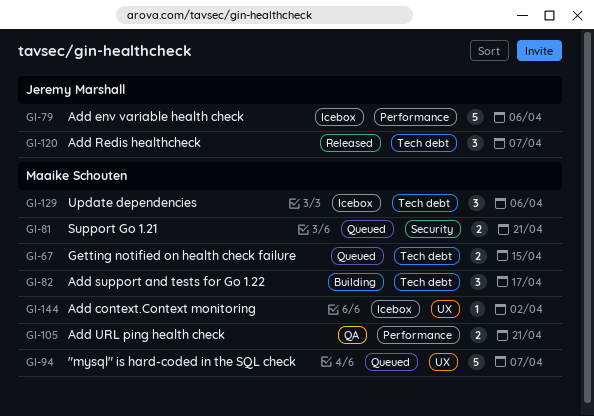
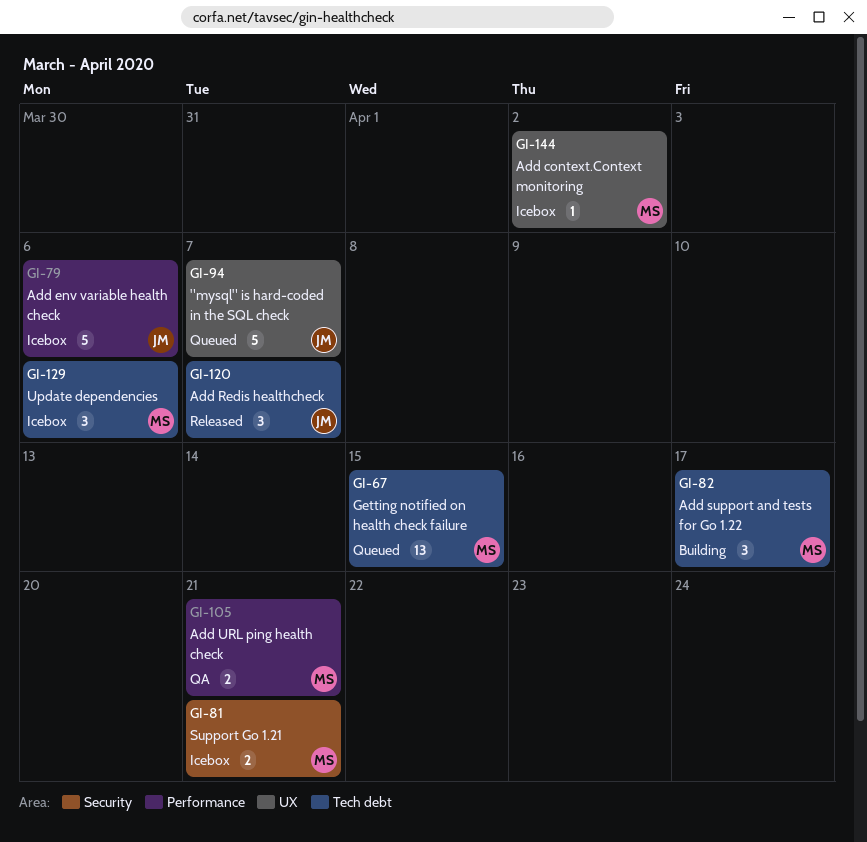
GI-67, estimate: 2 -> 13
GI-81, status: Queued -> Icebox
GI-94, owner: Maaike Schouten -> Jeremy Marshall

